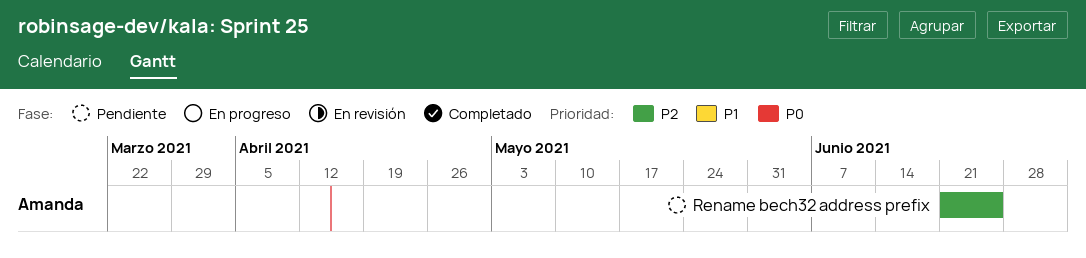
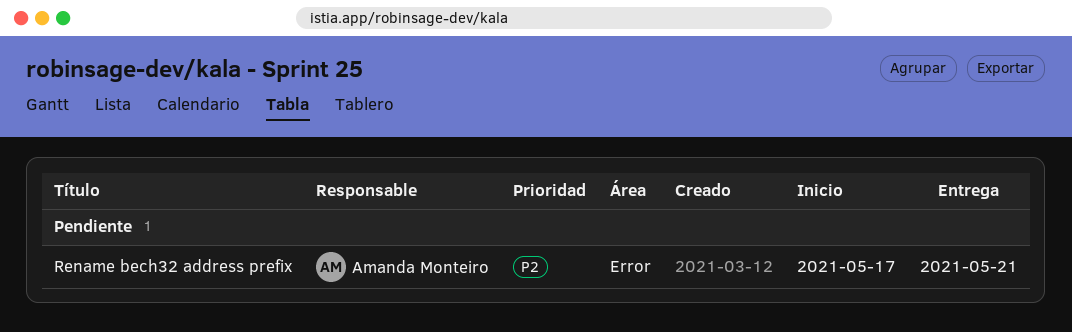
Rename bech32 address prefix, start: Jun 21 -> May 17
Rename bech32 address prefix, due: Jun 25 -> May 21

